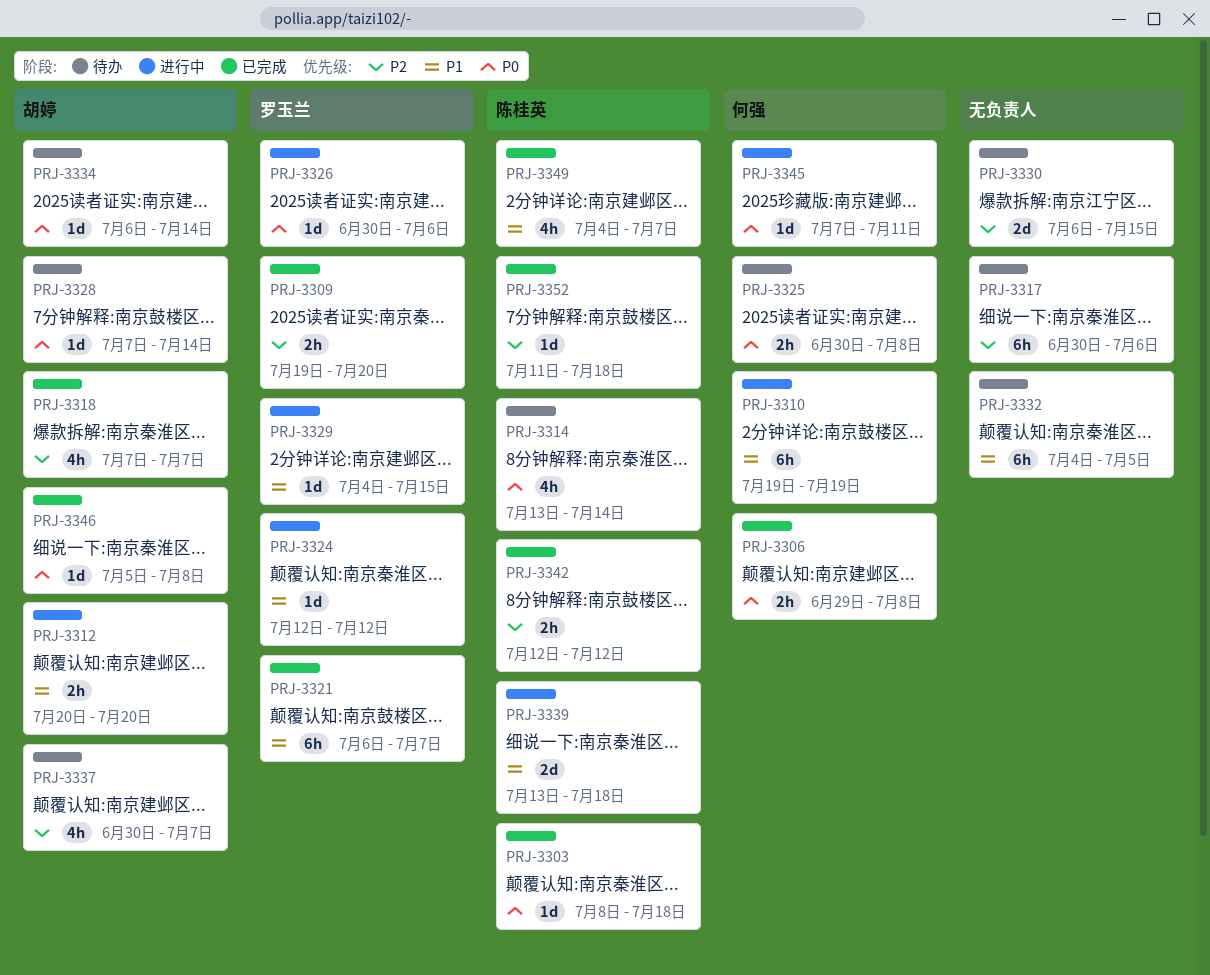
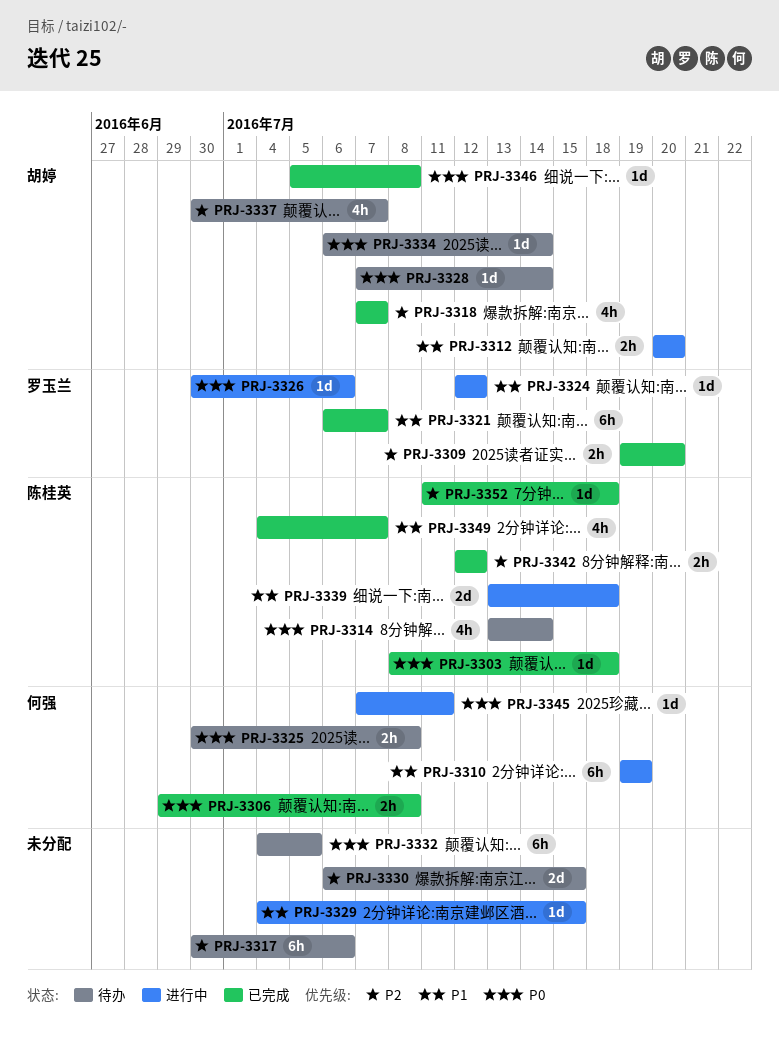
PRJ-3329, owner: 罗玉兰 -> none
PRJ-3332, priority: P1 -> P0

